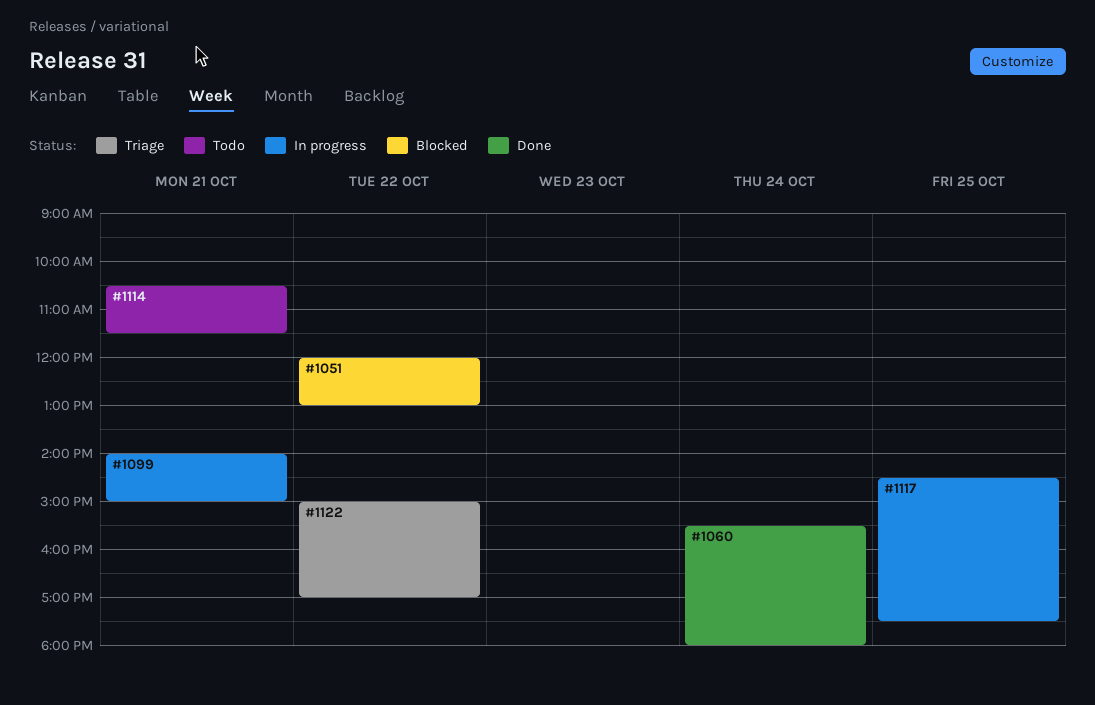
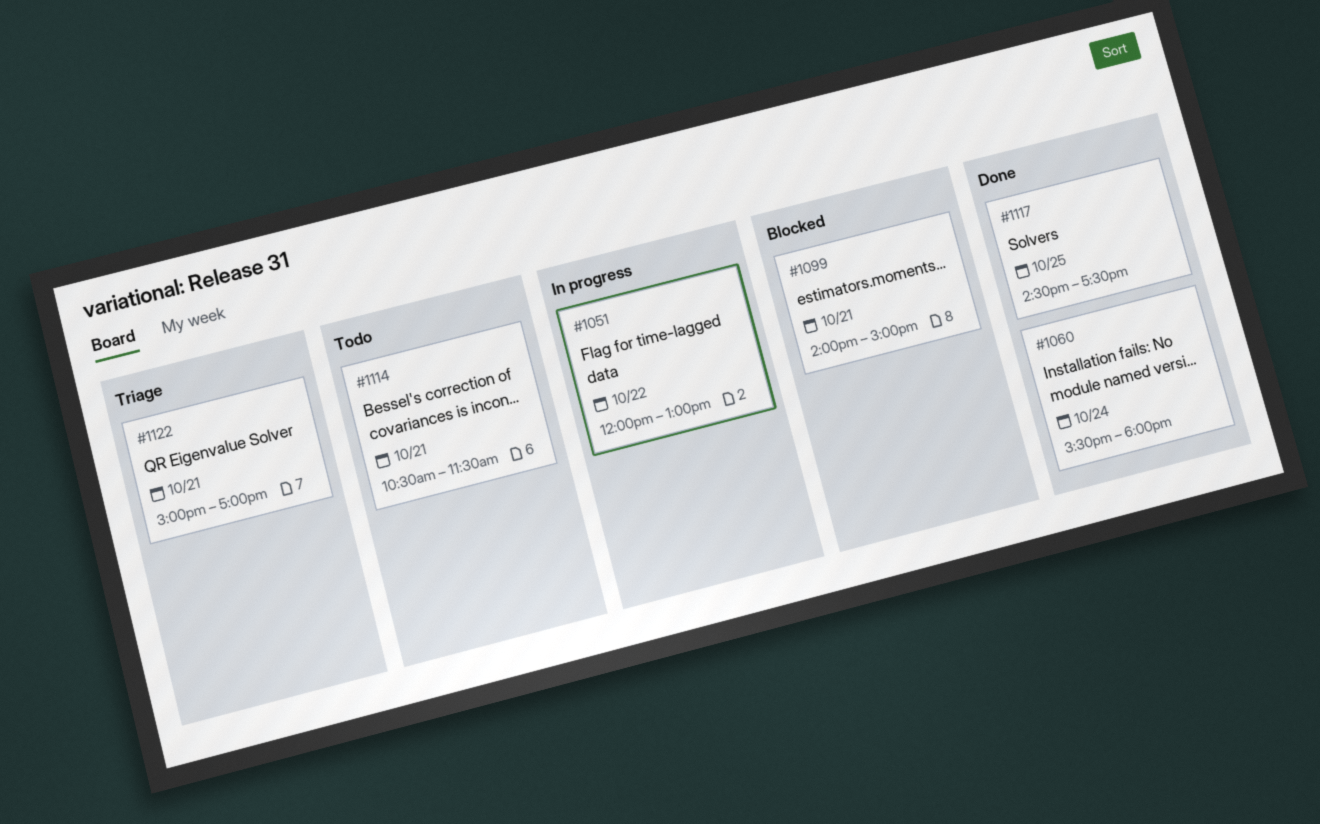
#1051, status: Blocked -> In progress
#1099, status: In progress -> Blocked
#1117, status: In progress -> Done
#1122, day: Oct 22 -> Oct 21

